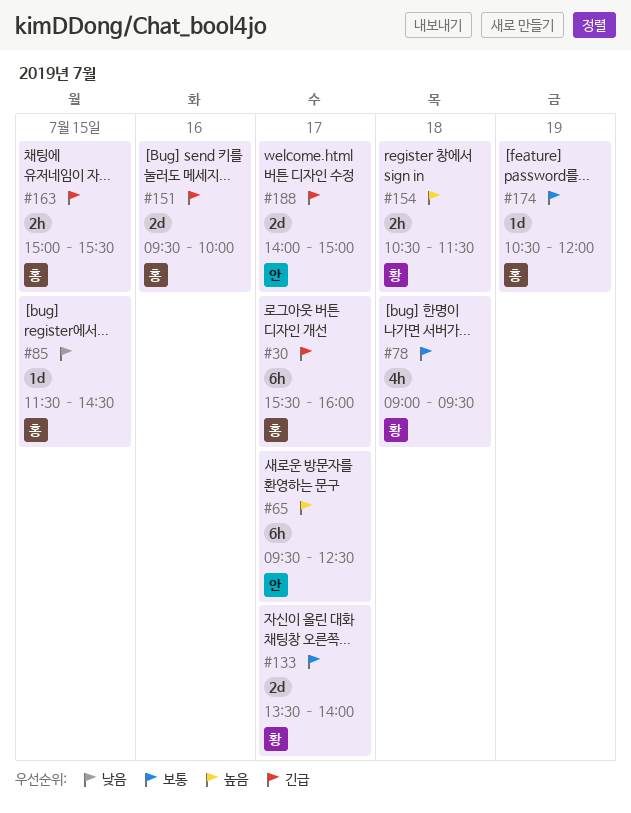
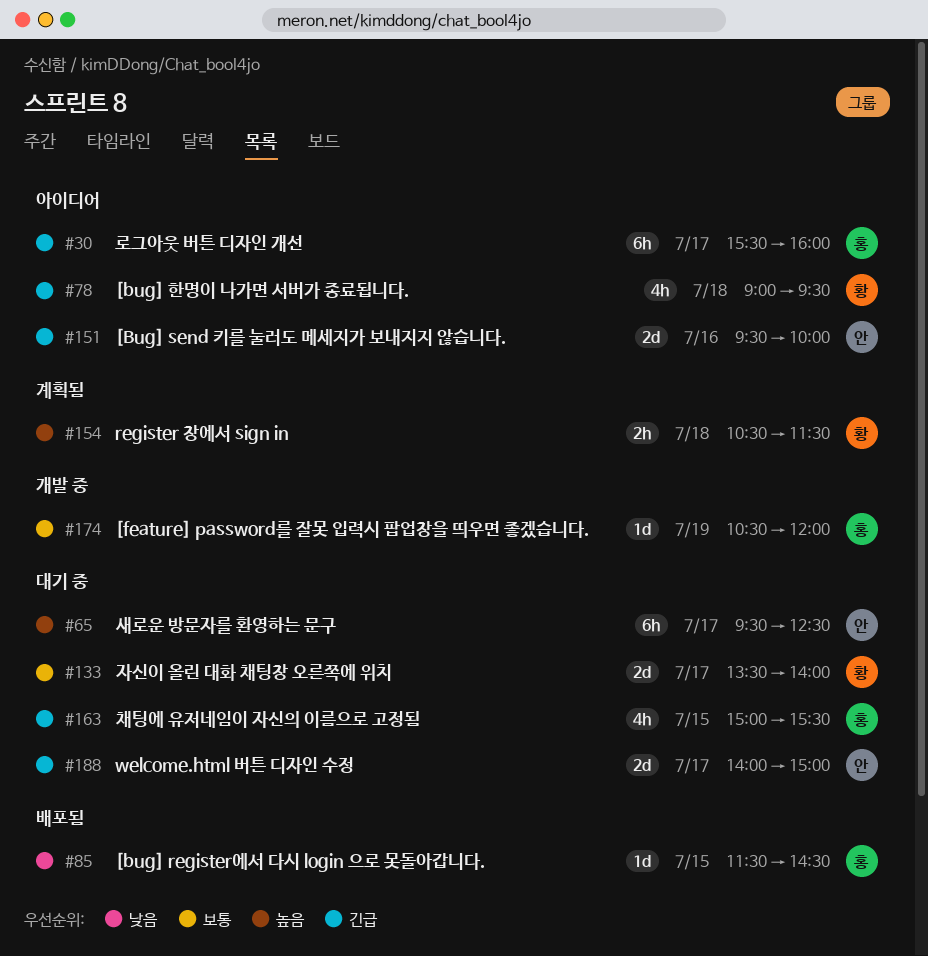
#78, priority: 보통 -> 긴급
#151, owner: 홍 -> 안
#163, estimate: 2h -> 4h

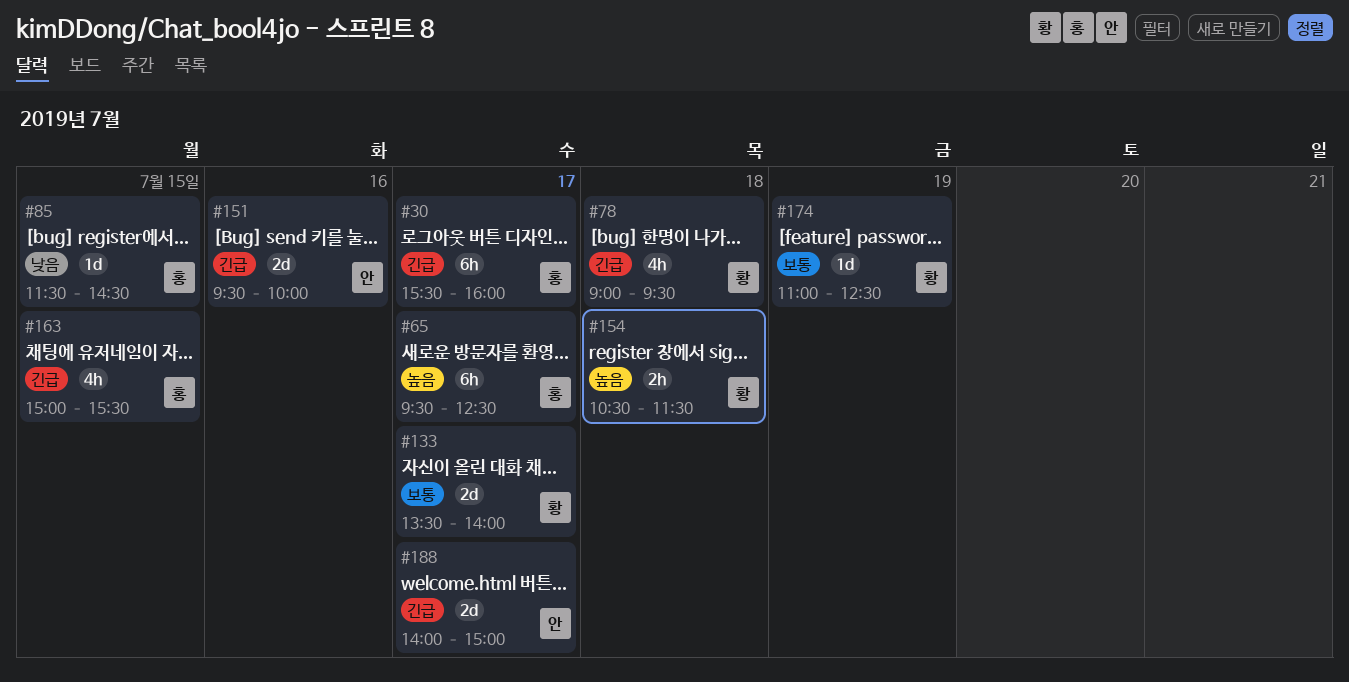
#65, owner: 안 -> 홍
#174, owner: 홍 -> 황
#174, begins: 10:30 -> 11:00
#174, ends: 12:00 -> 12:30

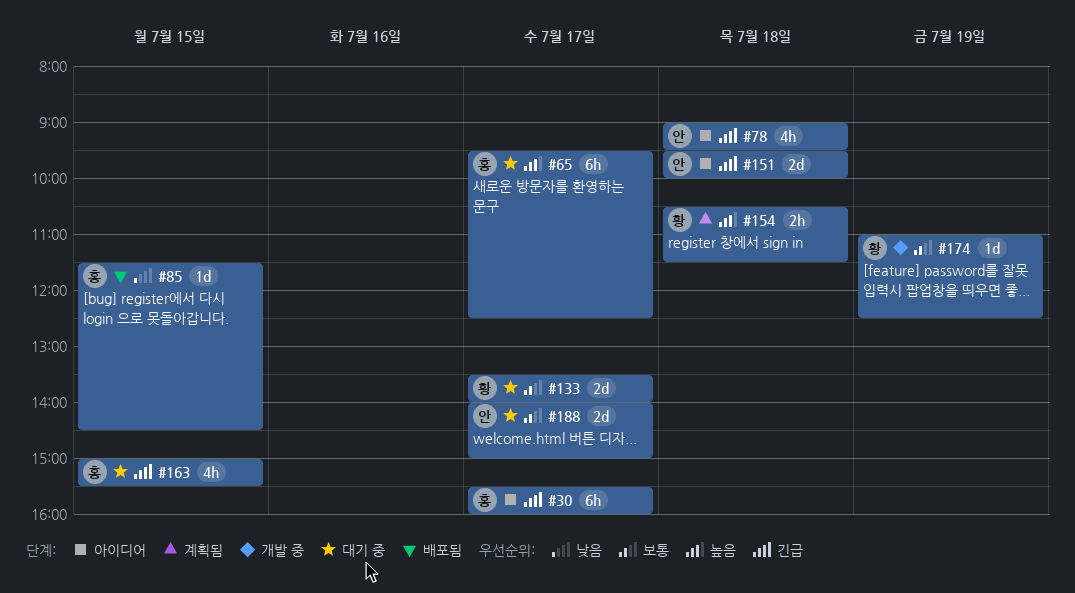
#78, owner: 황 -> 안
#151, day: Jul 16 -> Jul 18
#188, priority: 긴급 -> 보통

